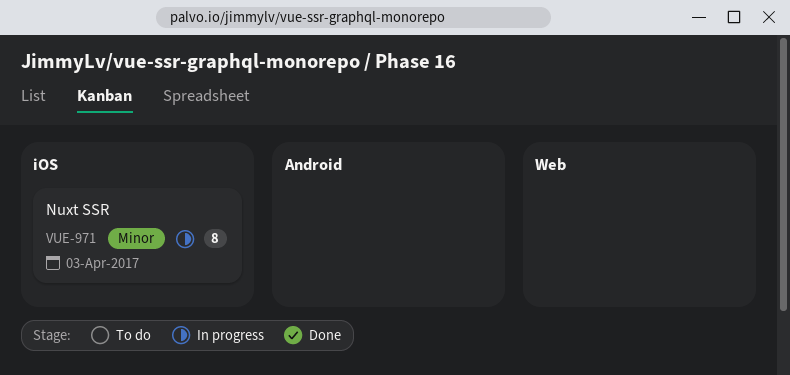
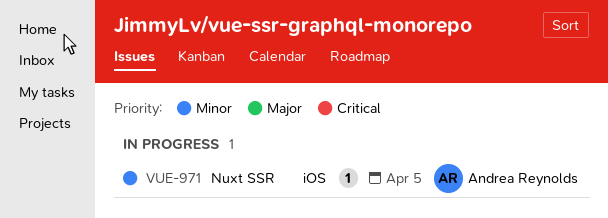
VUE-971, estimate: 8 -> 1
VUE-971, due: Apr 3 -> Apr 5

